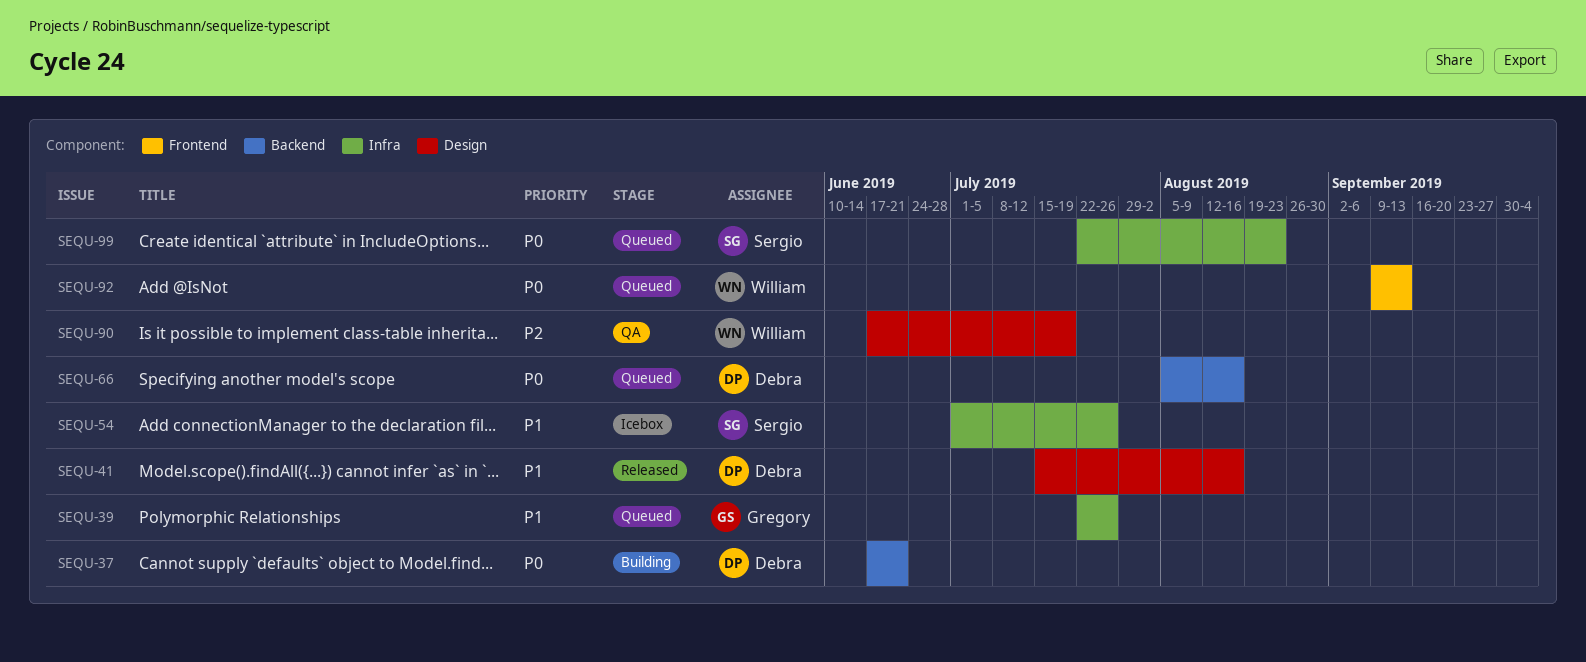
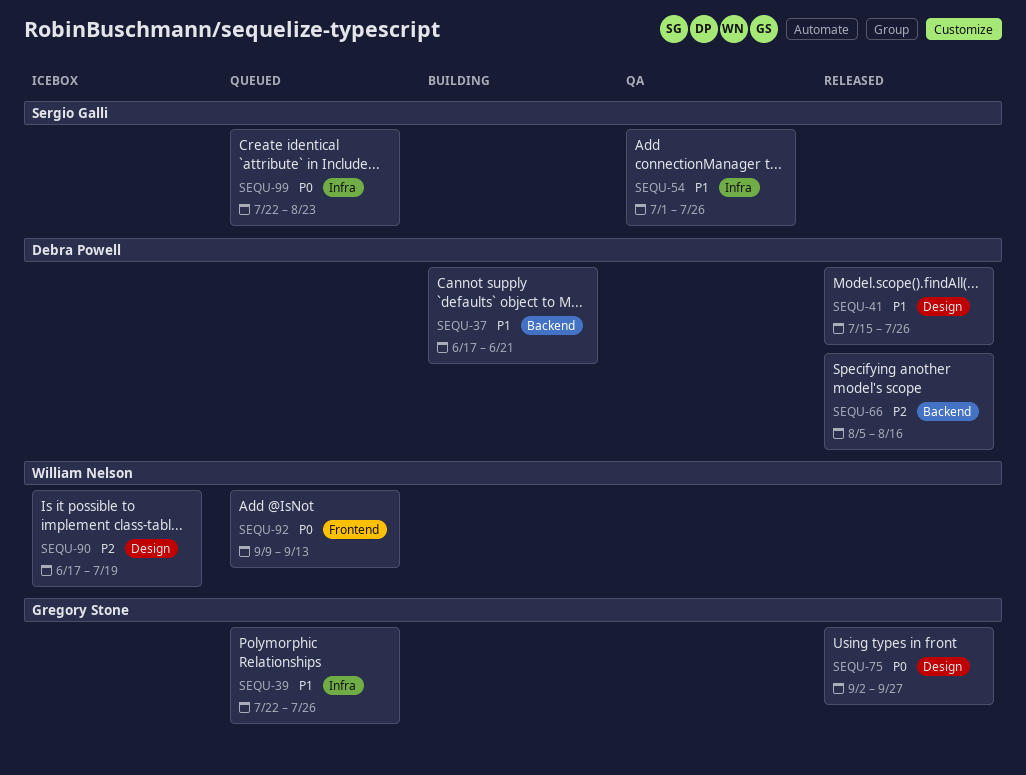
SEQU-37, priority: P0 -> P1
SEQU-41, due: Aug 16 -> Jul 26
SEQU-54, status: Icebox -> QA
SEQU-66, status: Queued -> Released
SEQU-66, priority: P0 -> P2
SEQU-75: none -> present
SEQU-90, status: QA -> Icebox

